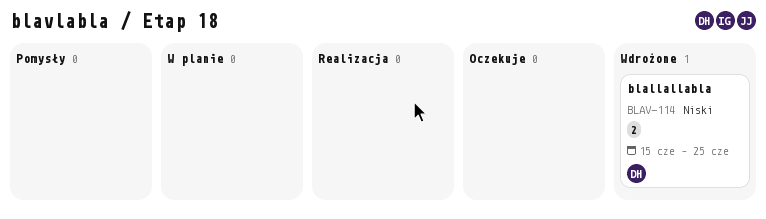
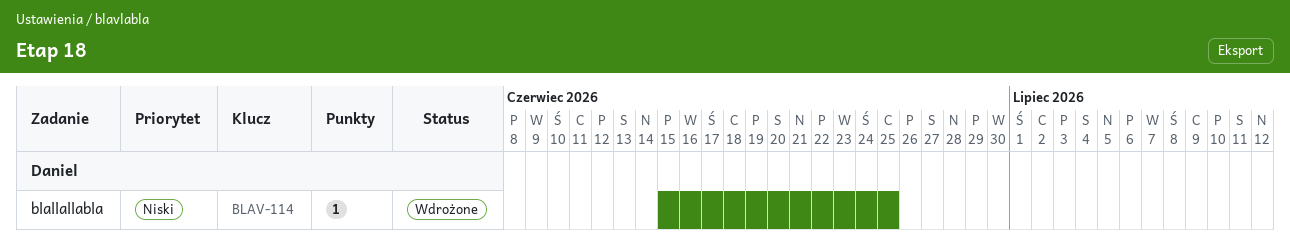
BLAV-114, estimate: 2 -> 1

